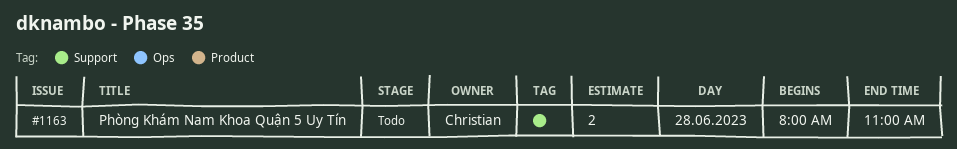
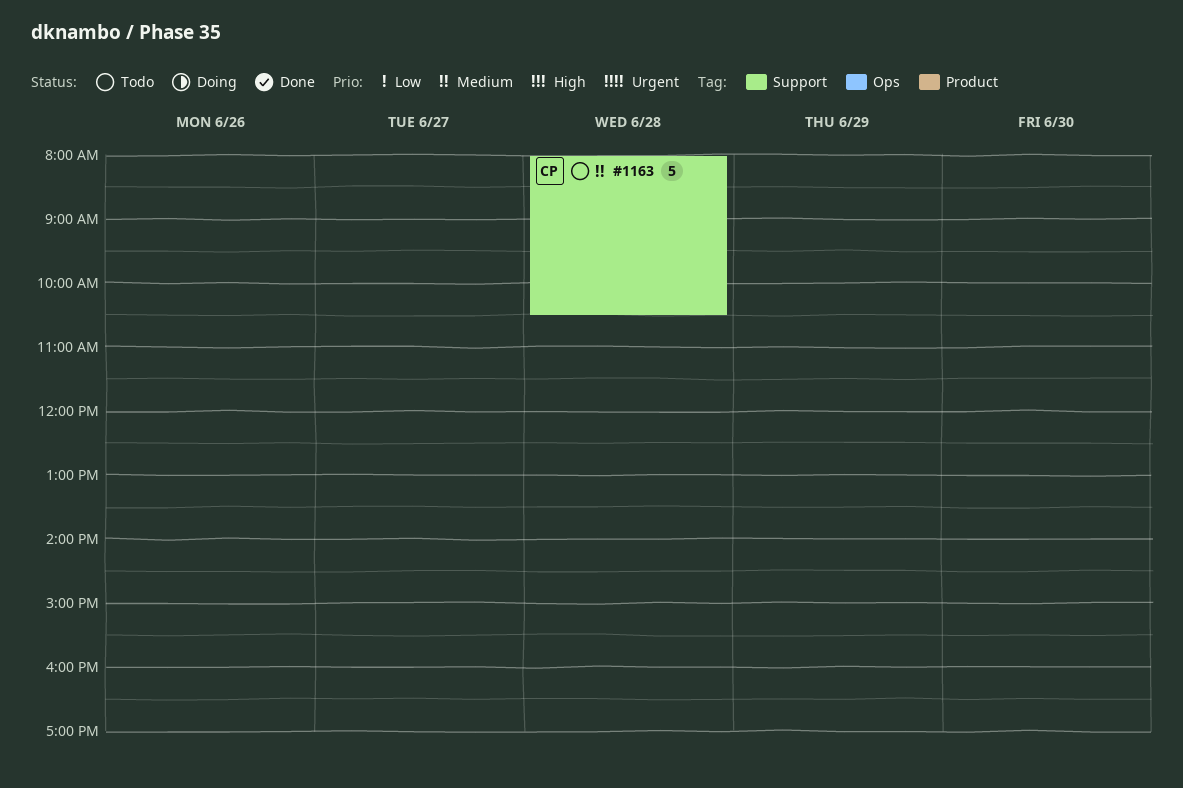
#1163, estimate: 2 -> 5
#1163, ends: 11:00 -> 10:30

